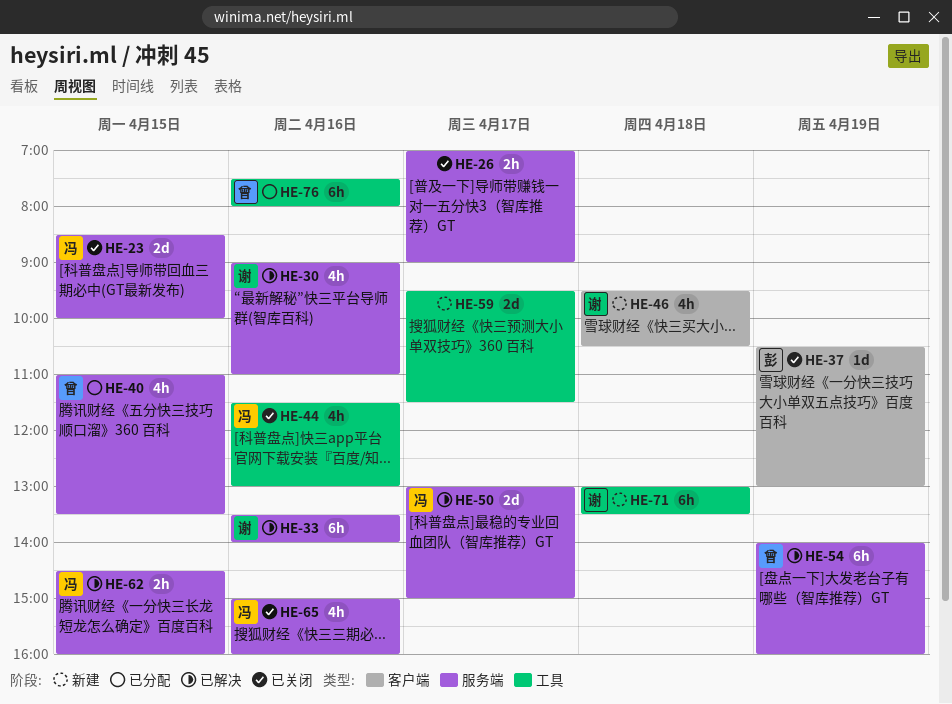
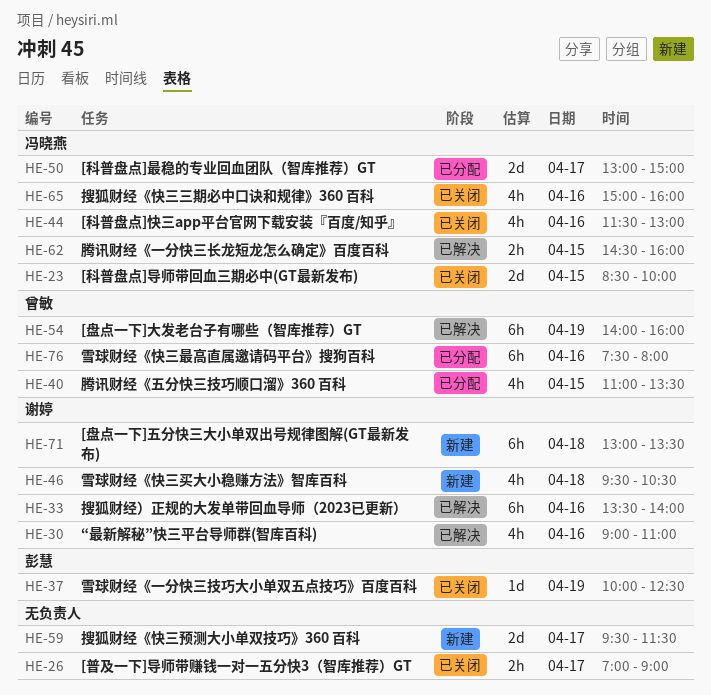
HE-37, begins: 10:30 -> 10:00
HE-37, ends: 13:00 -> 12:30
HE-50, status: 已解决 -> 已分配

